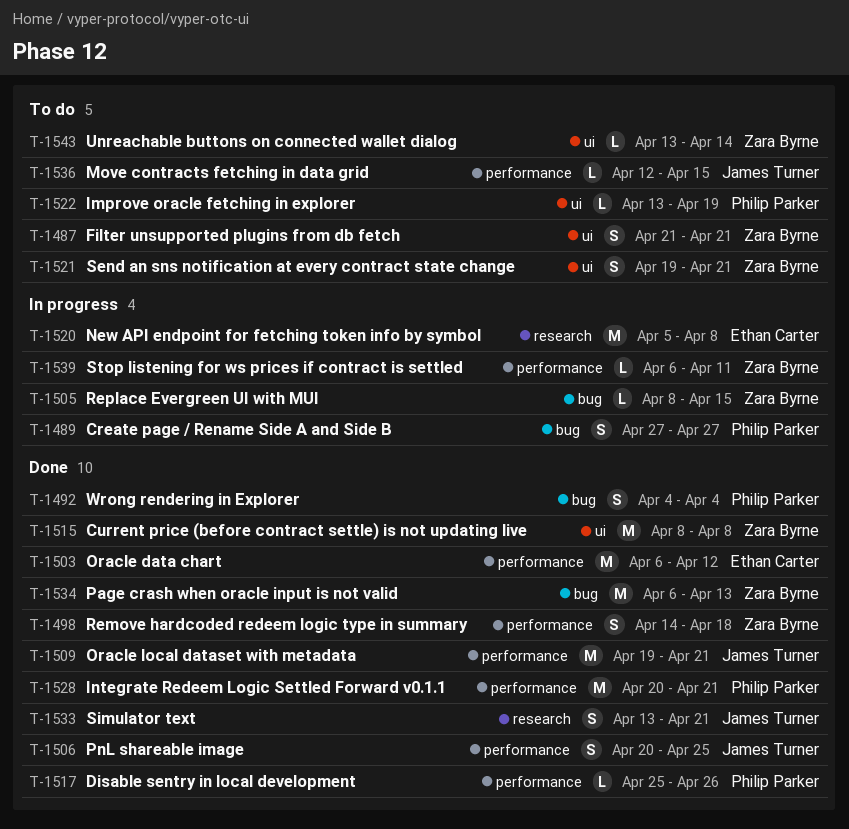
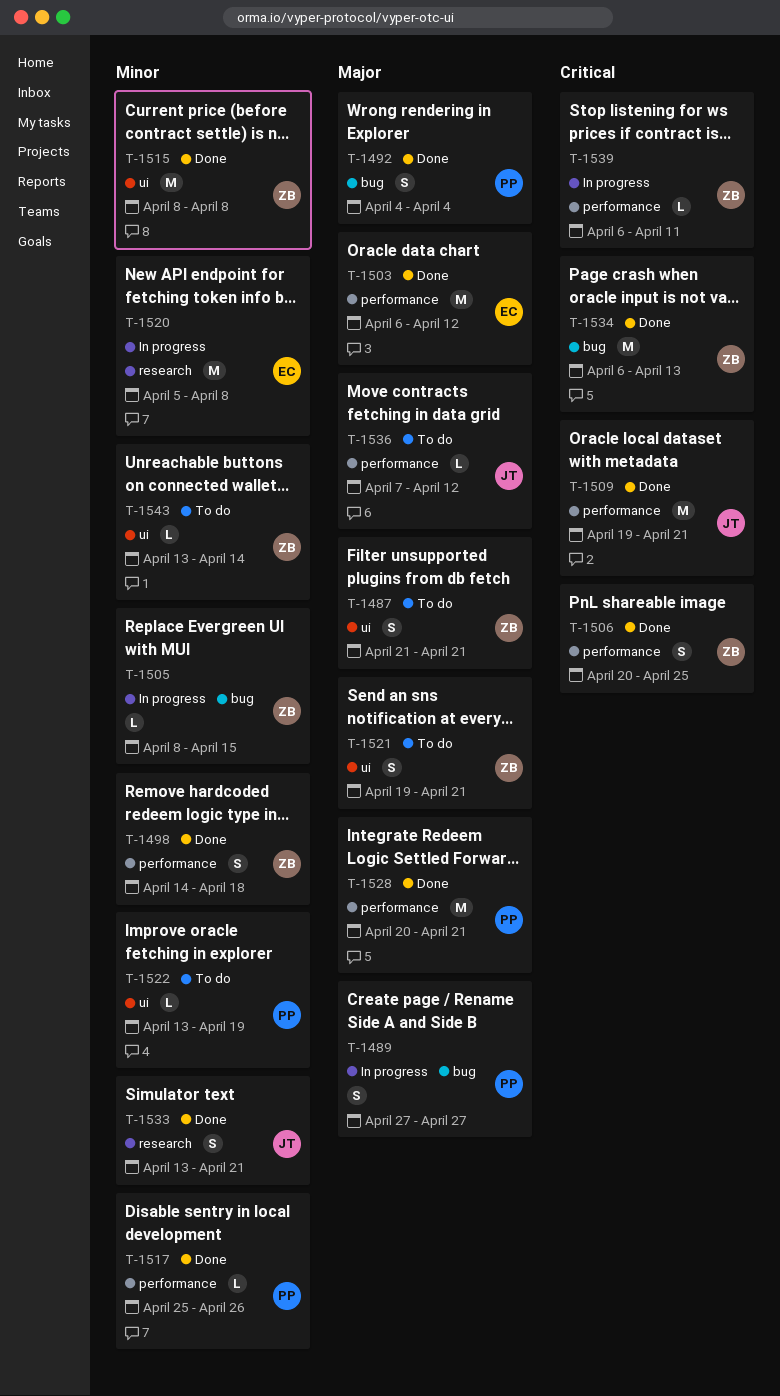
T-1506, owner: James Turner -> Zara Byrne
T-1536, start: Apr 12 -> Apr 7
T-1536, due: Apr 15 -> Apr 12

